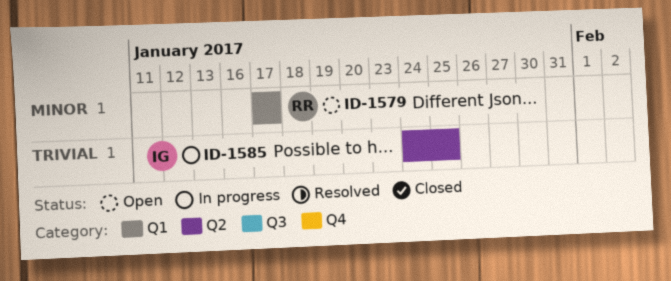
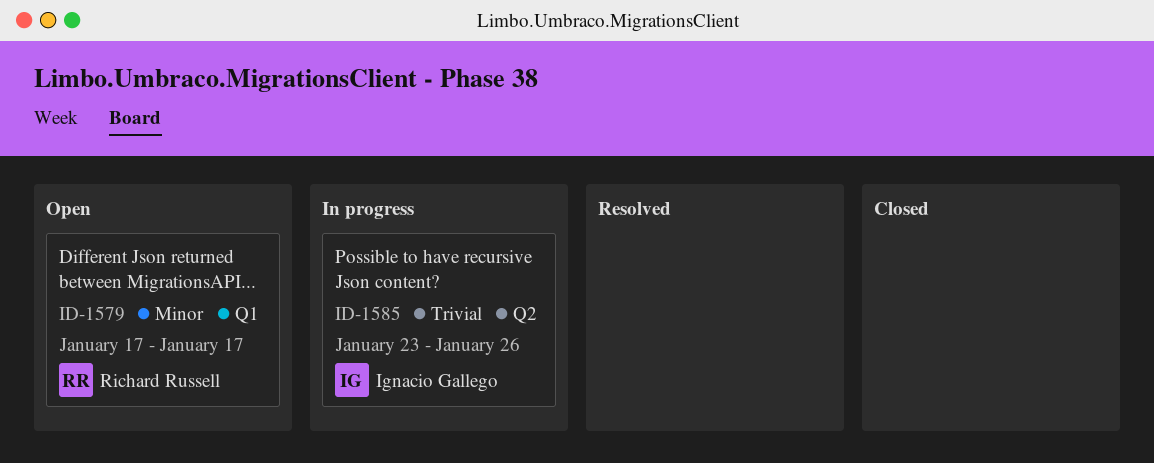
ID-1585, start: Jan 24 -> Jan 23
ID-1585, due: Jan 25 -> Jan 26

